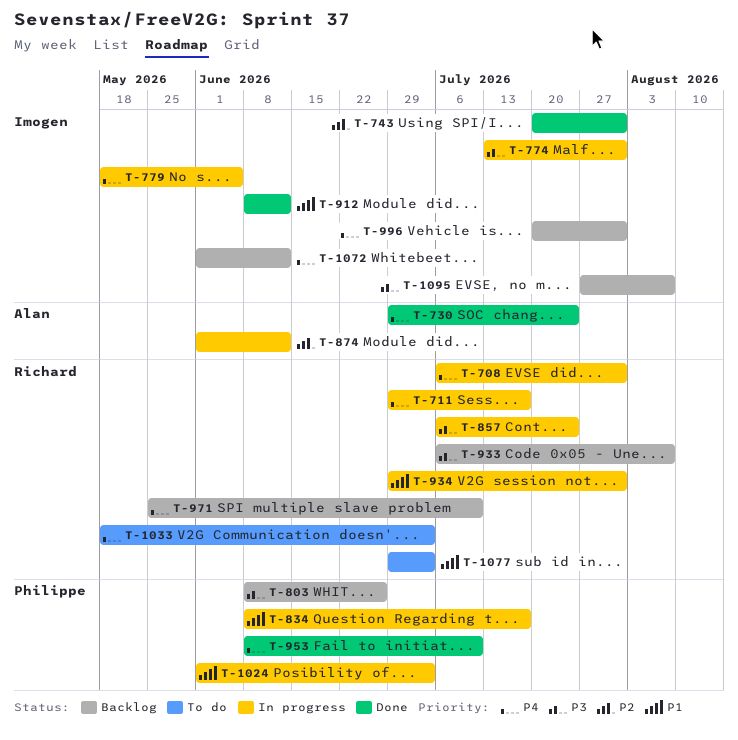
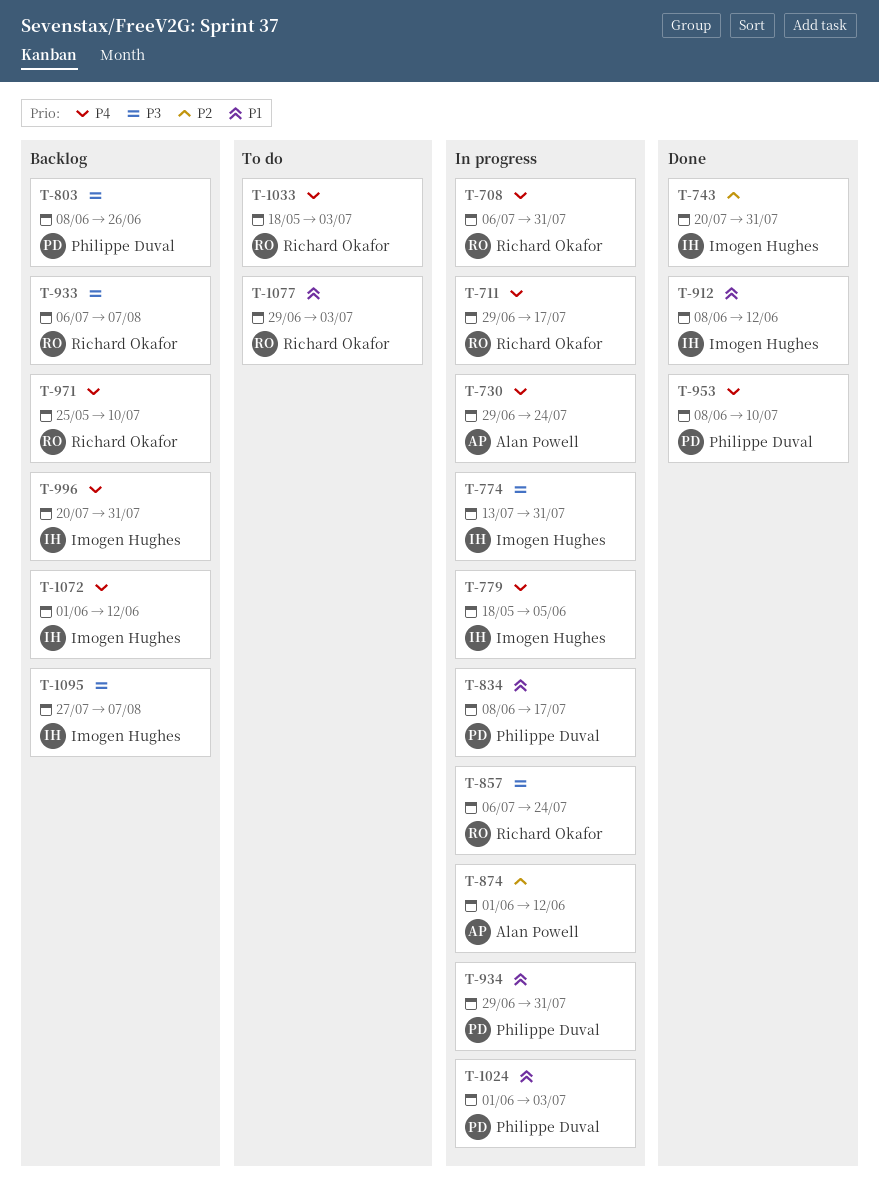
T-730, status: Done -> In progress
T-934, owner: Richard Okafor -> Philippe Duval

